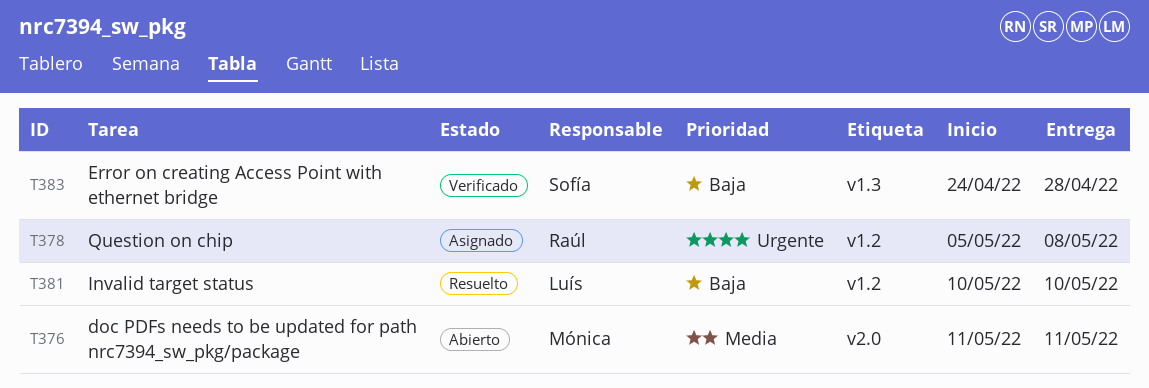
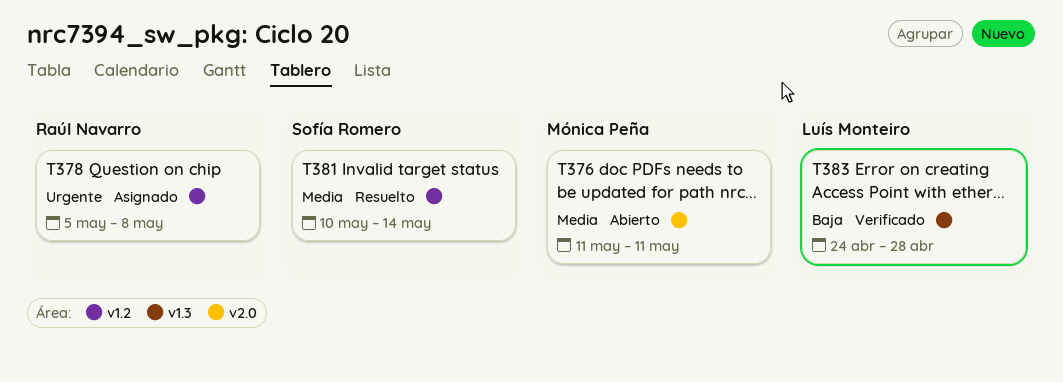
T381, owner: Luís Monteiro -> Sofía Romero
T381, priority: Baja -> Media
T381, due: May 10 -> May 14
T383, owner: Sofía Romero -> Luís Monteiro

